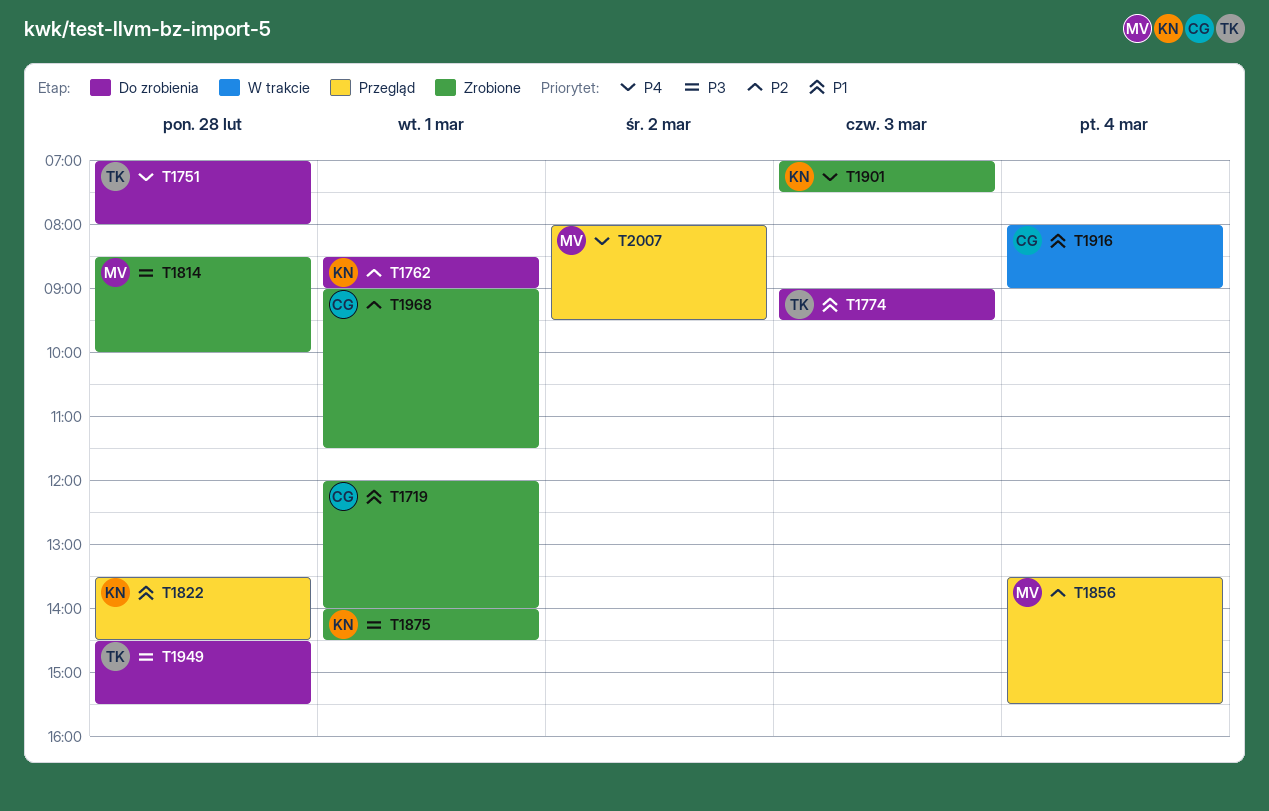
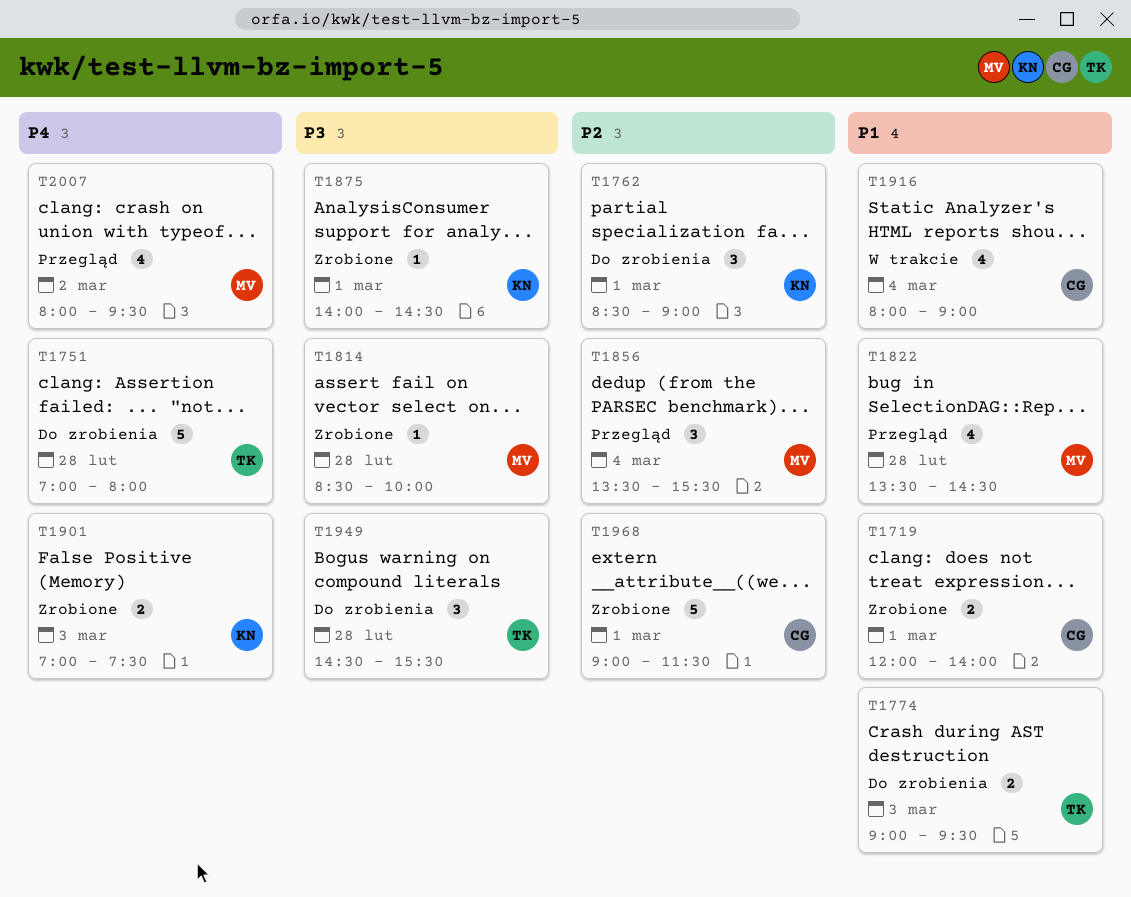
T1822, owner: KN -> MV

